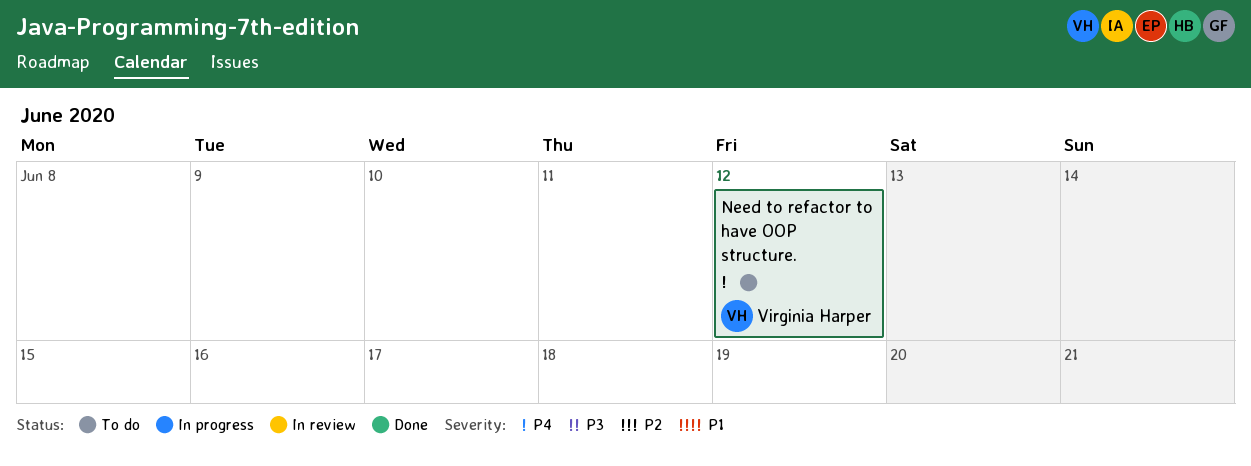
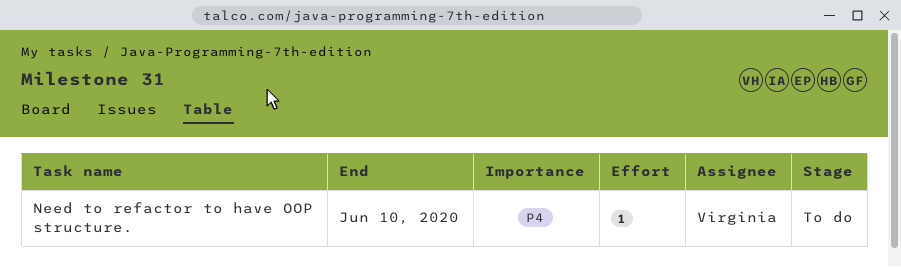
Need to refactor to have OOP structure., due: Jun 12 -> Jun 10

